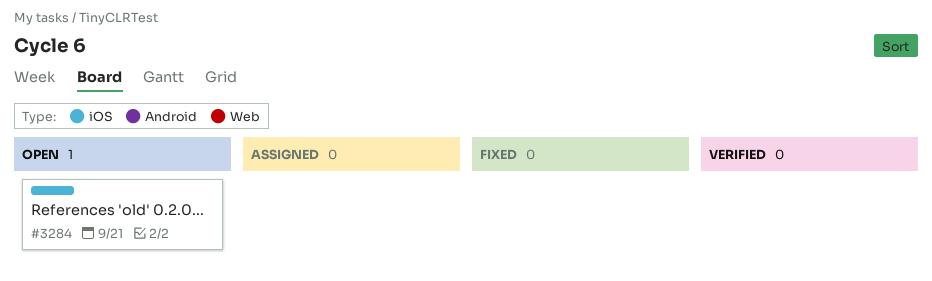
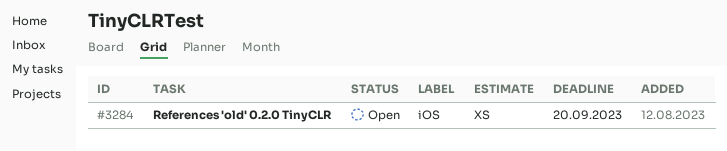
#3284, due: Sep 21 -> Sep 20

